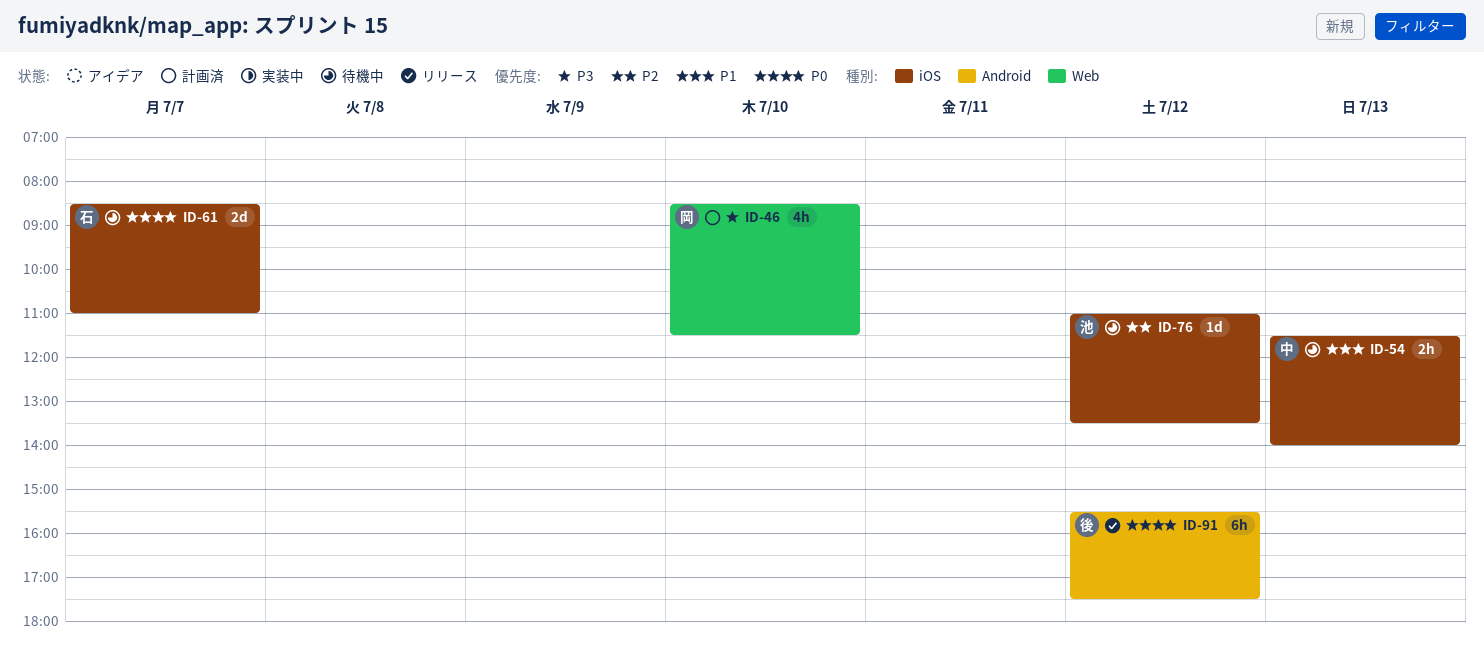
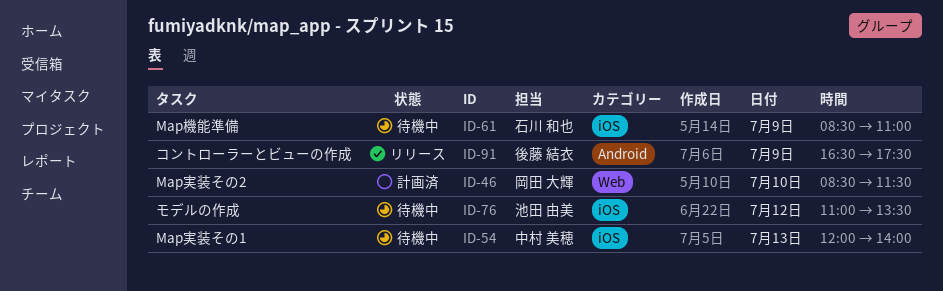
ID-54, begins: 11:30 -> 12:00
ID-61, day: Jul 7 -> Jul 9
ID-91, day: Jul 12 -> Jul 9
ID-91, begins: 15:30 -> 16:30

